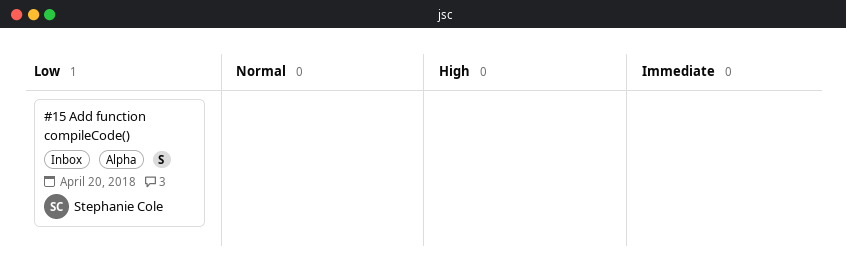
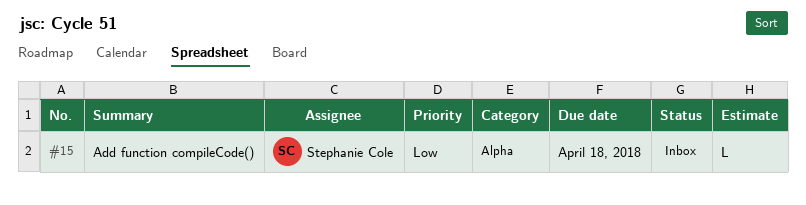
#15, estimate: S -> L
#15, due: Apr 20 -> Apr 18

